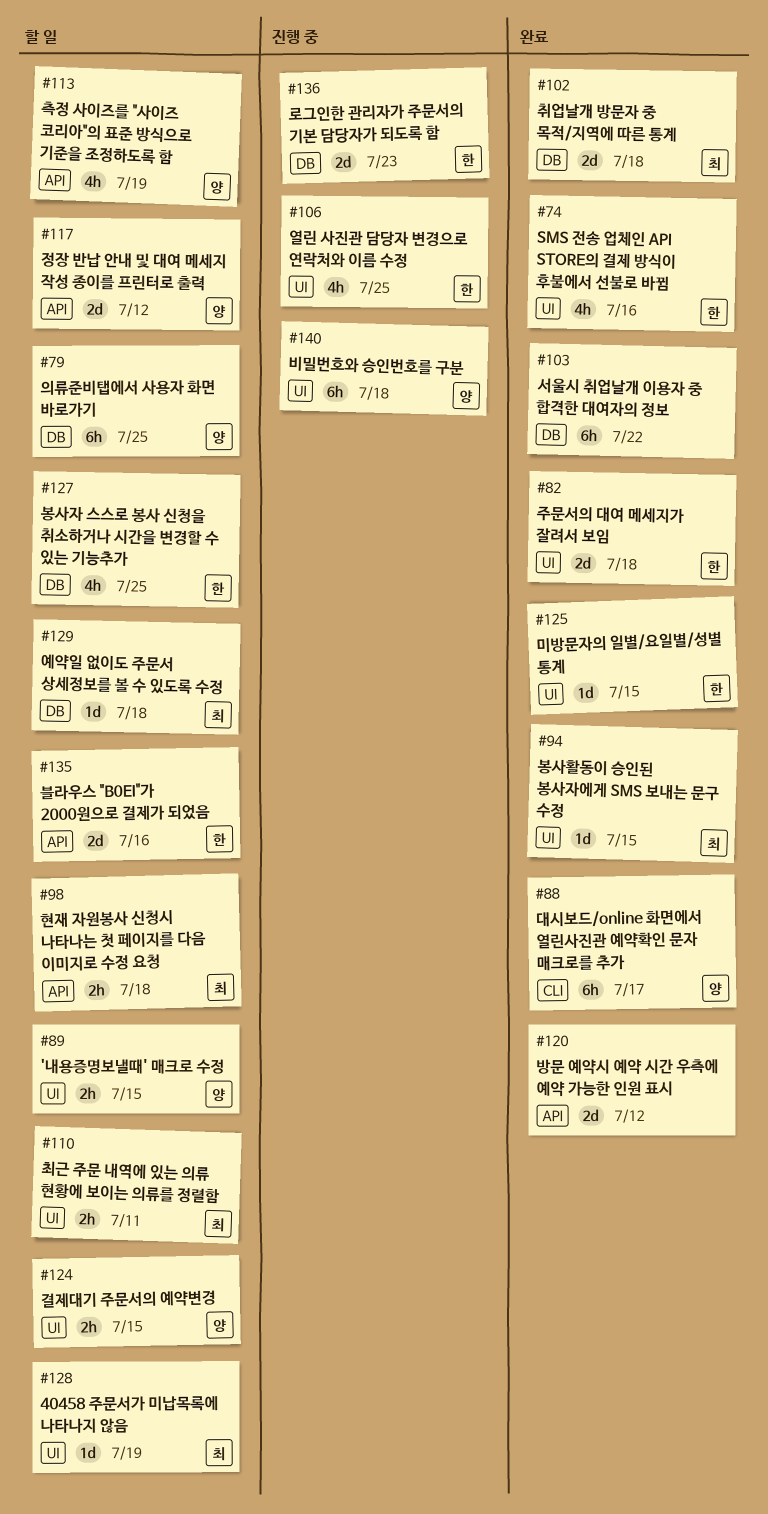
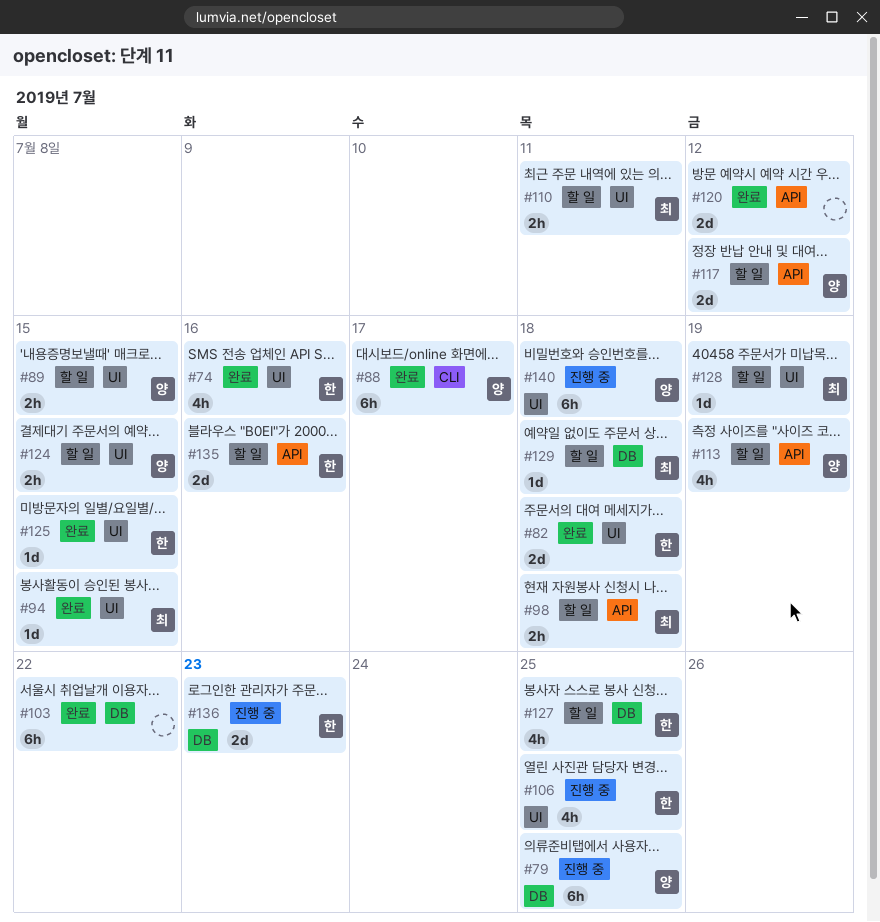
#79, status: 할 일 -> 진행 중
#102: present -> none

